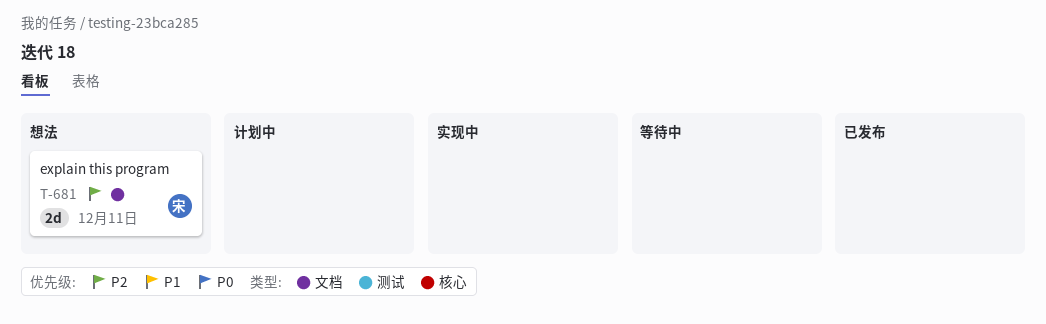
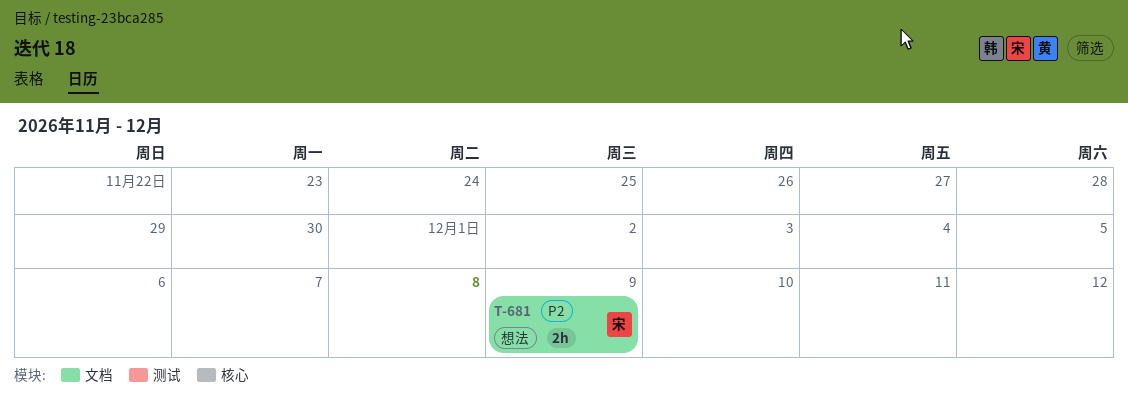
T-681, estimate: 2d -> 2h
T-681, due: Dec 11 -> Dec 9

